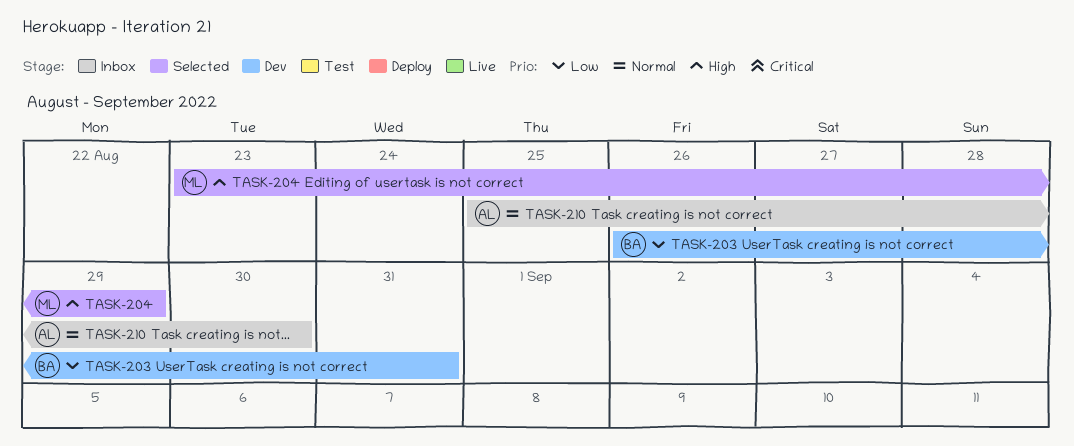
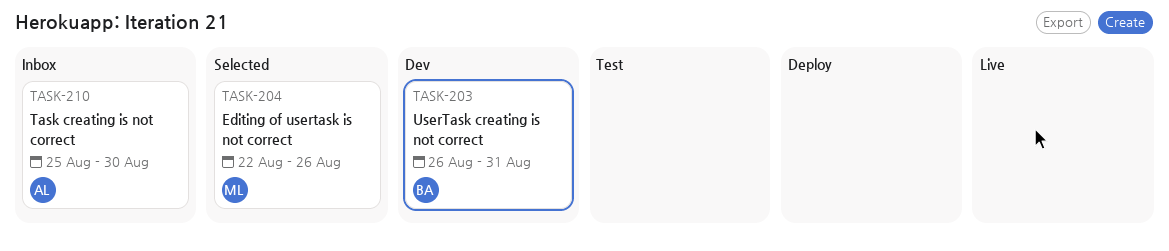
TASK-204, start: Aug 23 -> Aug 22
TASK-204, due: Aug 29 -> Aug 26

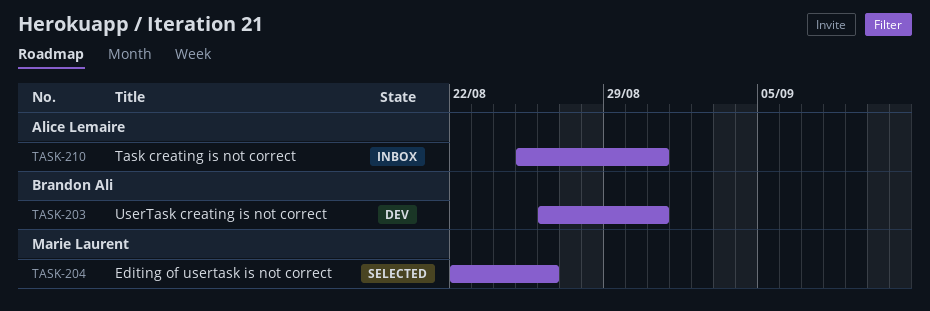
TASK-210, due: Aug 30 -> Aug 31

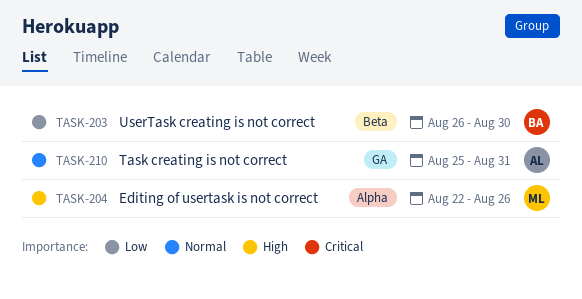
TASK-203, due: Aug 31 -> Aug 30

